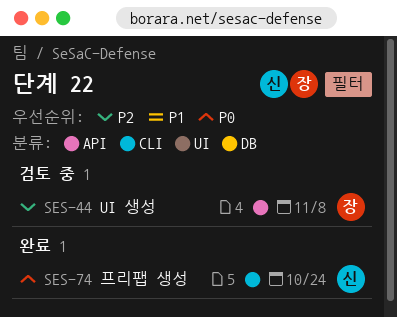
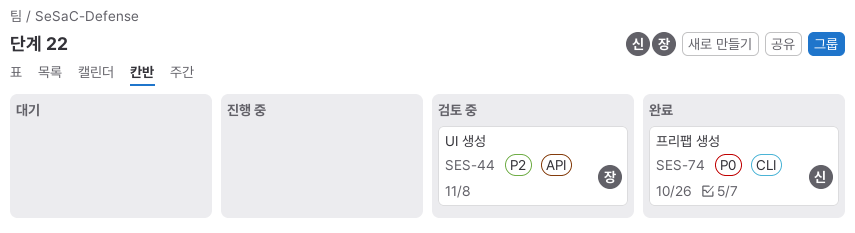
SES-74, due: Oct 24 -> Oct 26

